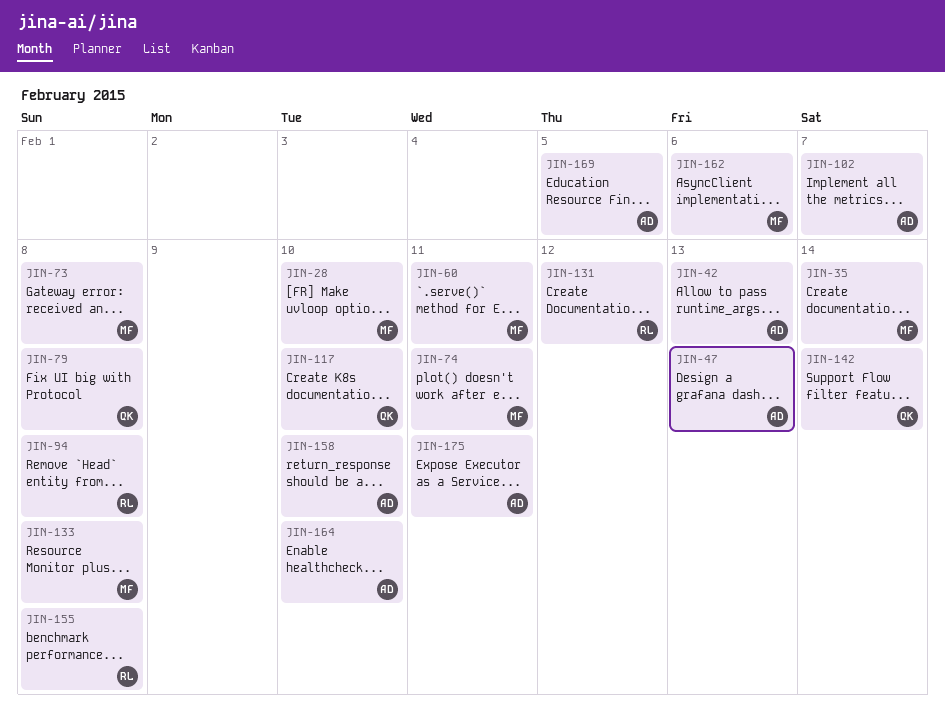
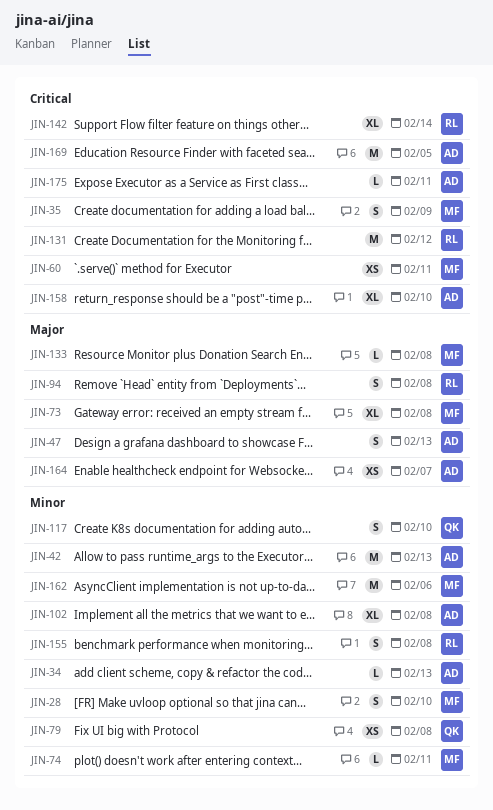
JIN-34: none -> present
JIN-35, due: Feb 14 -> Feb 9
JIN-102, due: Feb 7 -> Feb 8
JIN-142, owner: QK -> RL
JIN-164, due: Feb 10 -> Feb 7

